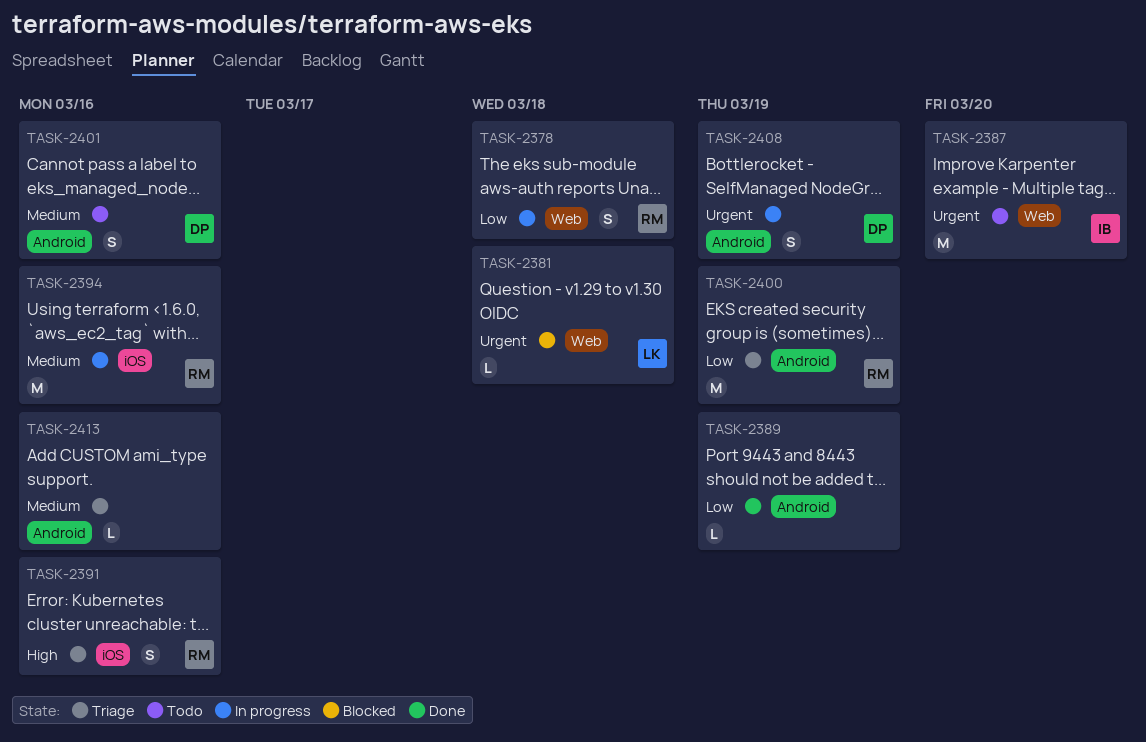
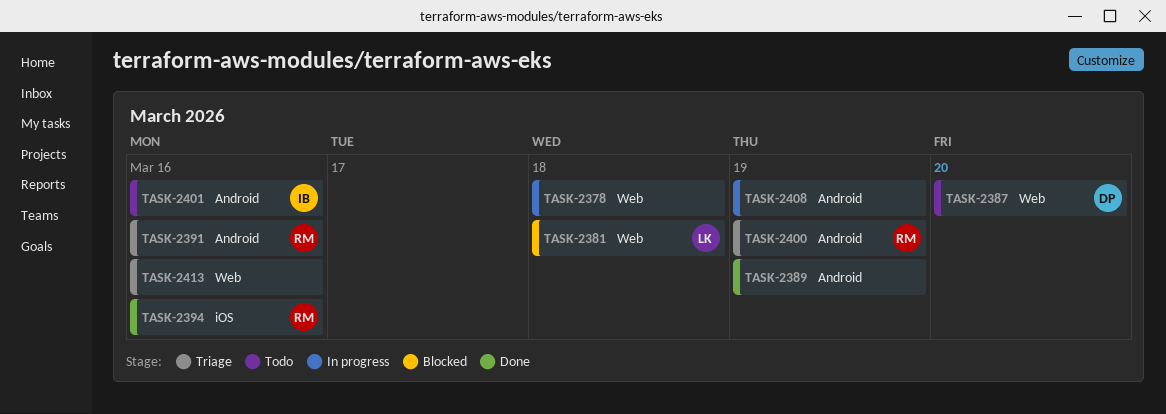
TASK-2378, owner: RM -> none
TASK-2387, owner: IB -> DP
TASK-2391, label: iOS -> Android
TASK-2394, status: In progress -> Done
TASK-2401, owner: DP -> IB
TASK-2408, owner: DP -> none
TASK-2413, label: Android -> Web

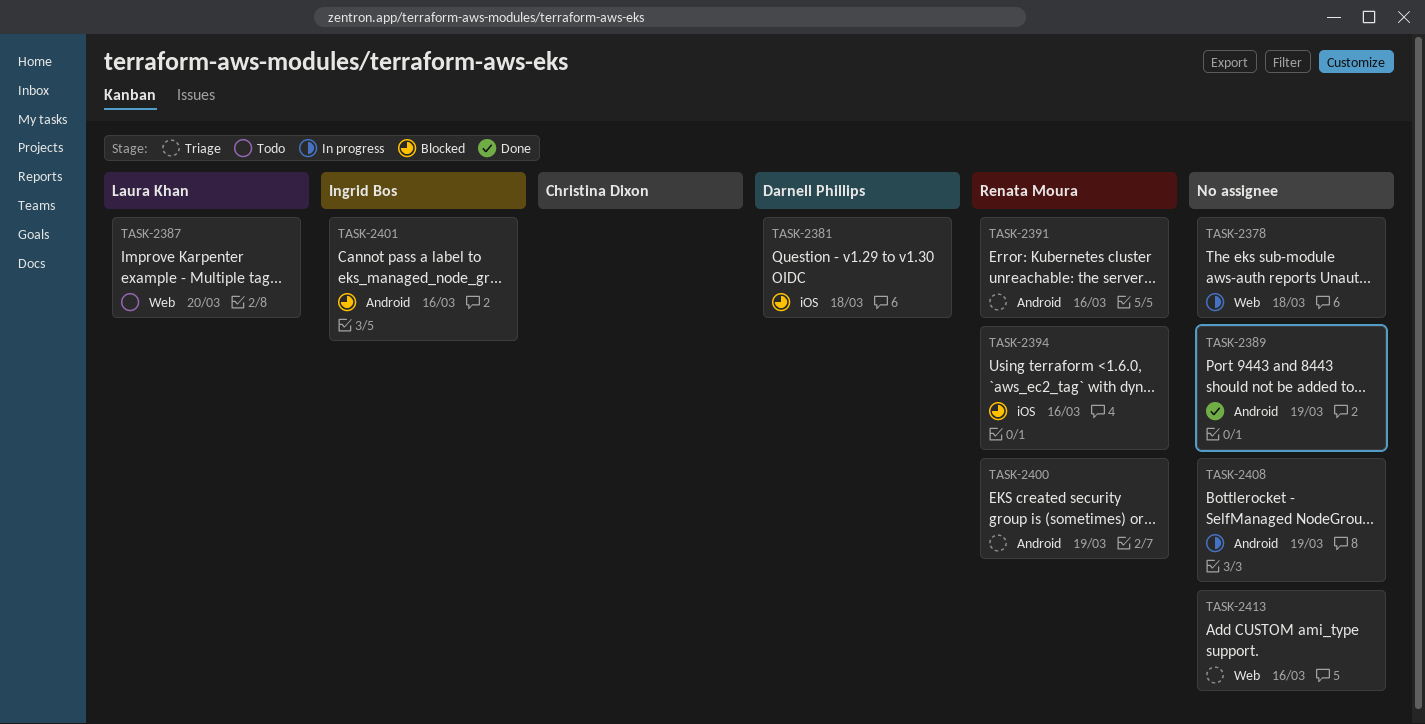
TASK-2381, owner: Laura Khan -> Darnell Phillips
TASK-2381, label: Web -> iOS
TASK-2387, owner: Darnell Phillips -> Laura Khan
TASK-2394, status: Done -> Blocked
TASK-2401, status: Todo -> Blocked

